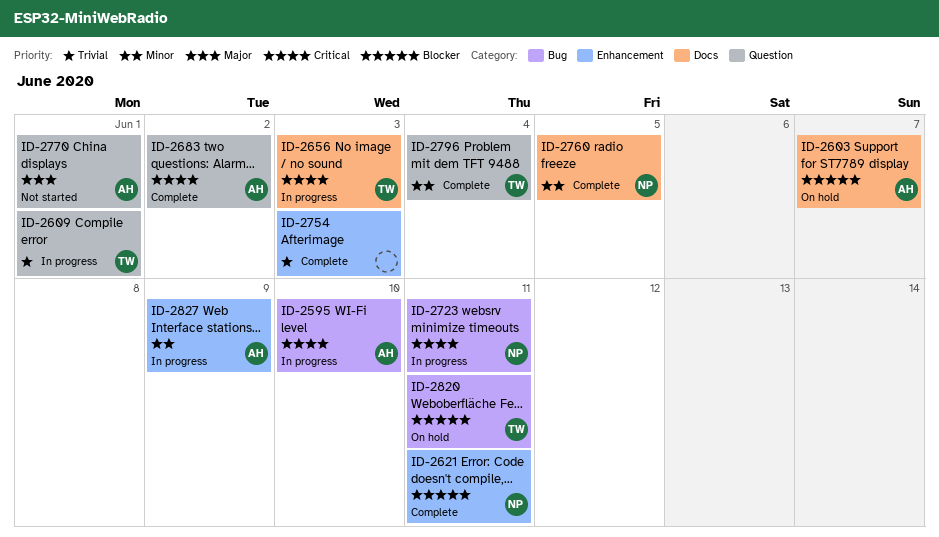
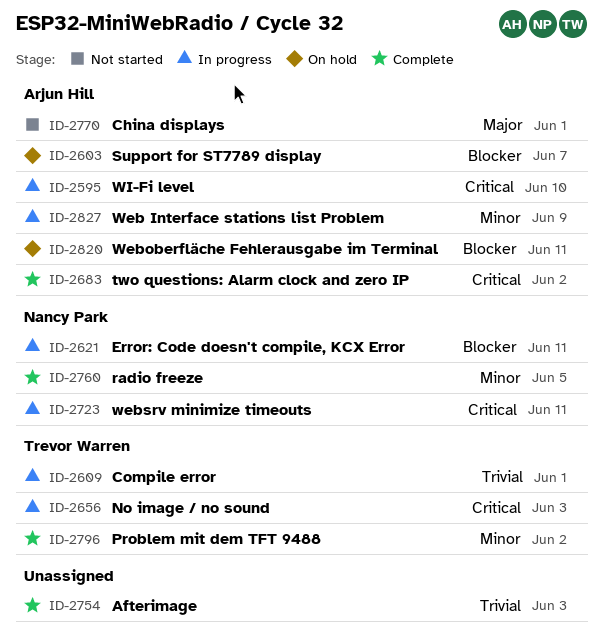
ID-2621, status: Complete -> In progress
ID-2796, due: Jun 4 -> Jun 2
ID-2820, owner: Trevor Warren -> Arjun Hill

